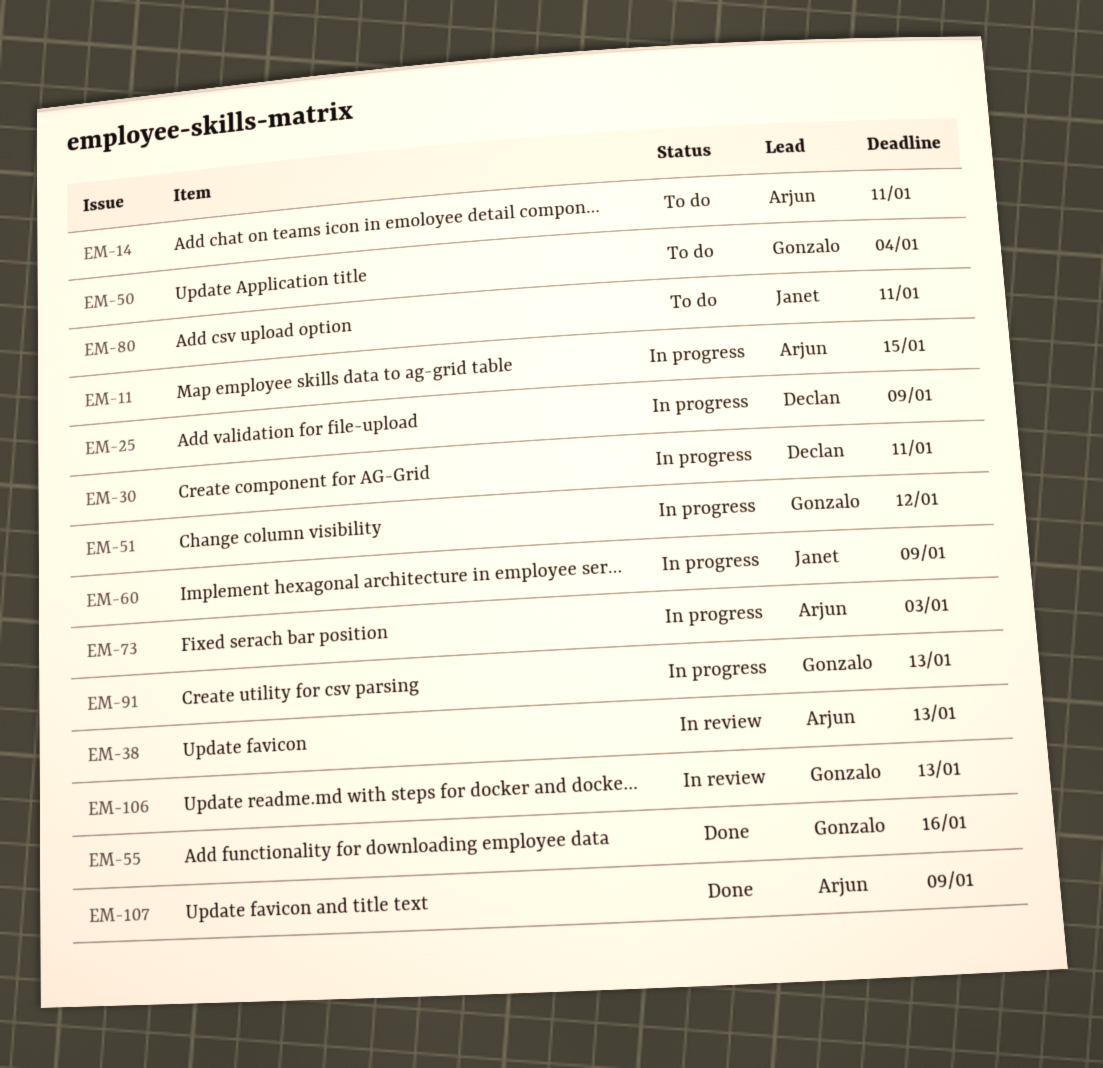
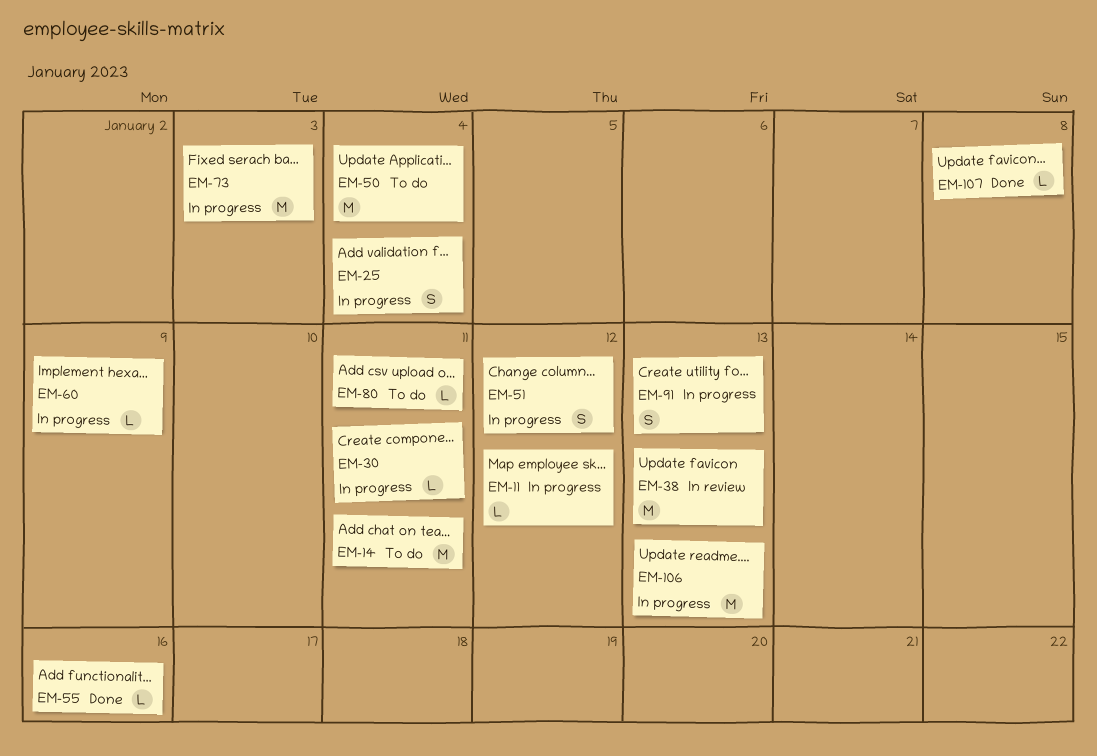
EM-11, due: Jan 15 -> Jan 12
EM-25, due: Jan 9 -> Jan 4
EM-106, status: In review -> In progress
EM-107, due: Jan 9 -> Jan 8

